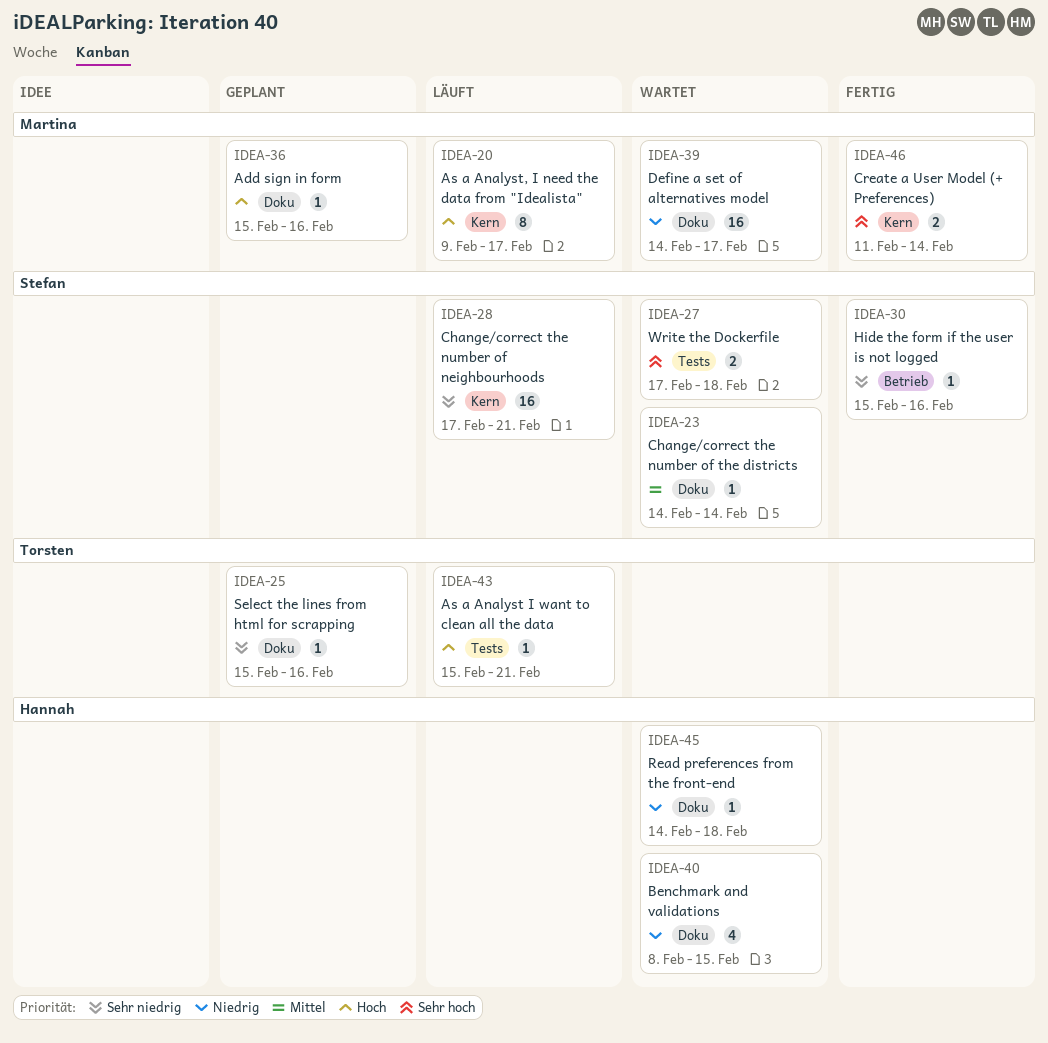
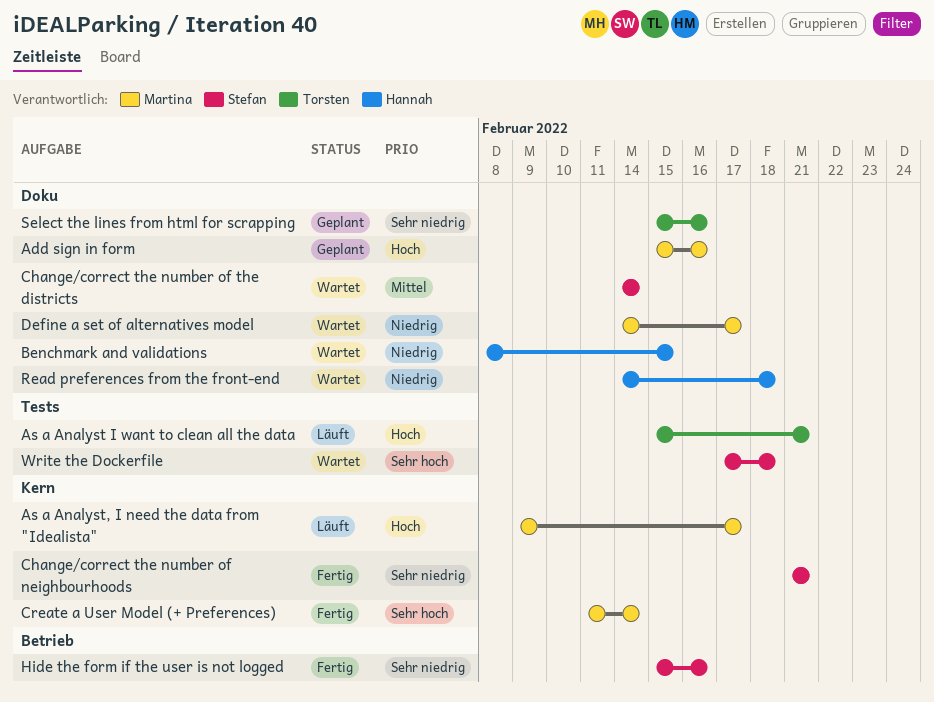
Change/correct the number of neighbourhoods, status: Läuft -> Fertig
Change/correct the number of neighbourhoods, start: Feb 17 -> Feb 21

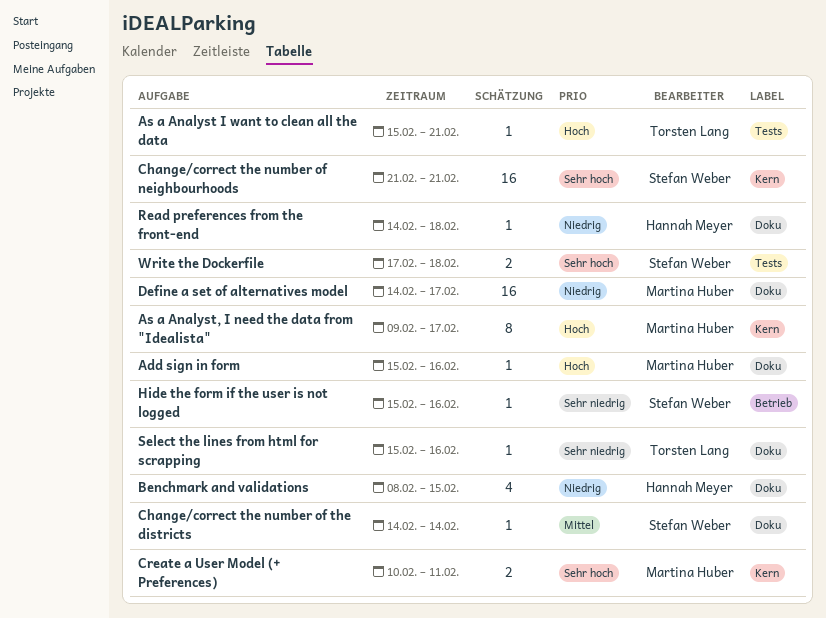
Change/correct the number of neighbourhoods, priority: Sehr niedrig -> Sehr hoch
Create a User Model (+ Preferences), start: Feb 11 -> Feb 10
Create a User Model (+ Preferences), due: Feb 14 -> Feb 11

